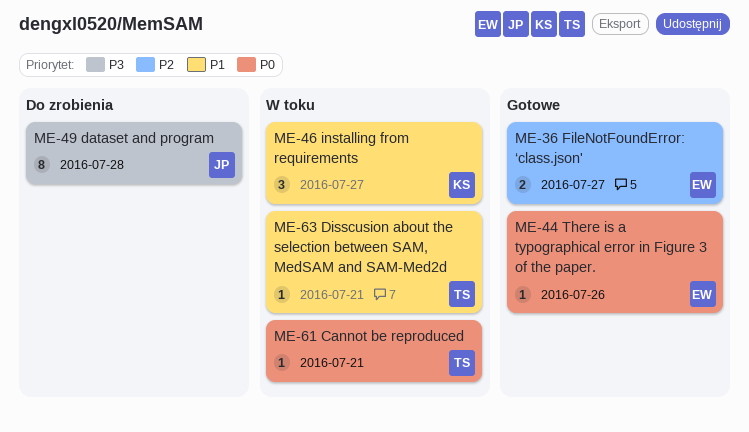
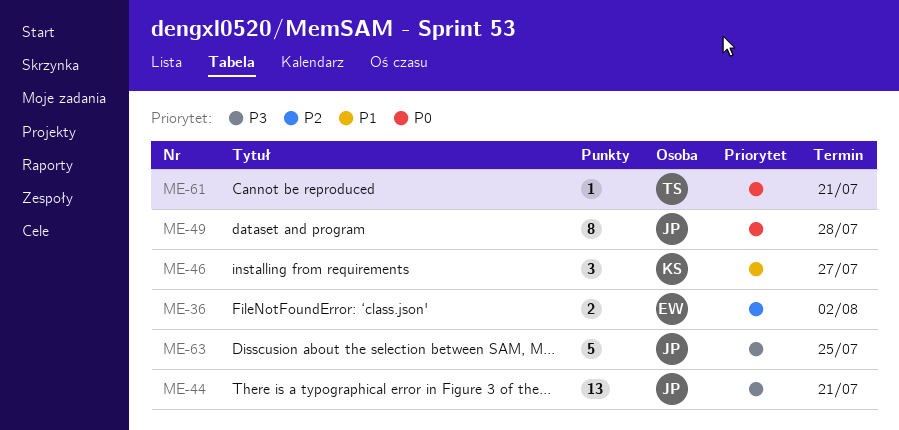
ME-36, due: Jul 27 -> Aug 2
ME-44, owner: EW -> JP
ME-44, priority: P0 -> P3
ME-44, estimate: 1 -> 13
ME-44, due: Jul 26 -> Jul 21
ME-49, priority: P3 -> P0
ME-63, owner: TS -> JP
ME-63, priority: P1 -> P3
ME-63, estimate: 1 -> 5
ME-63, due: Jul 21 -> Jul 25

